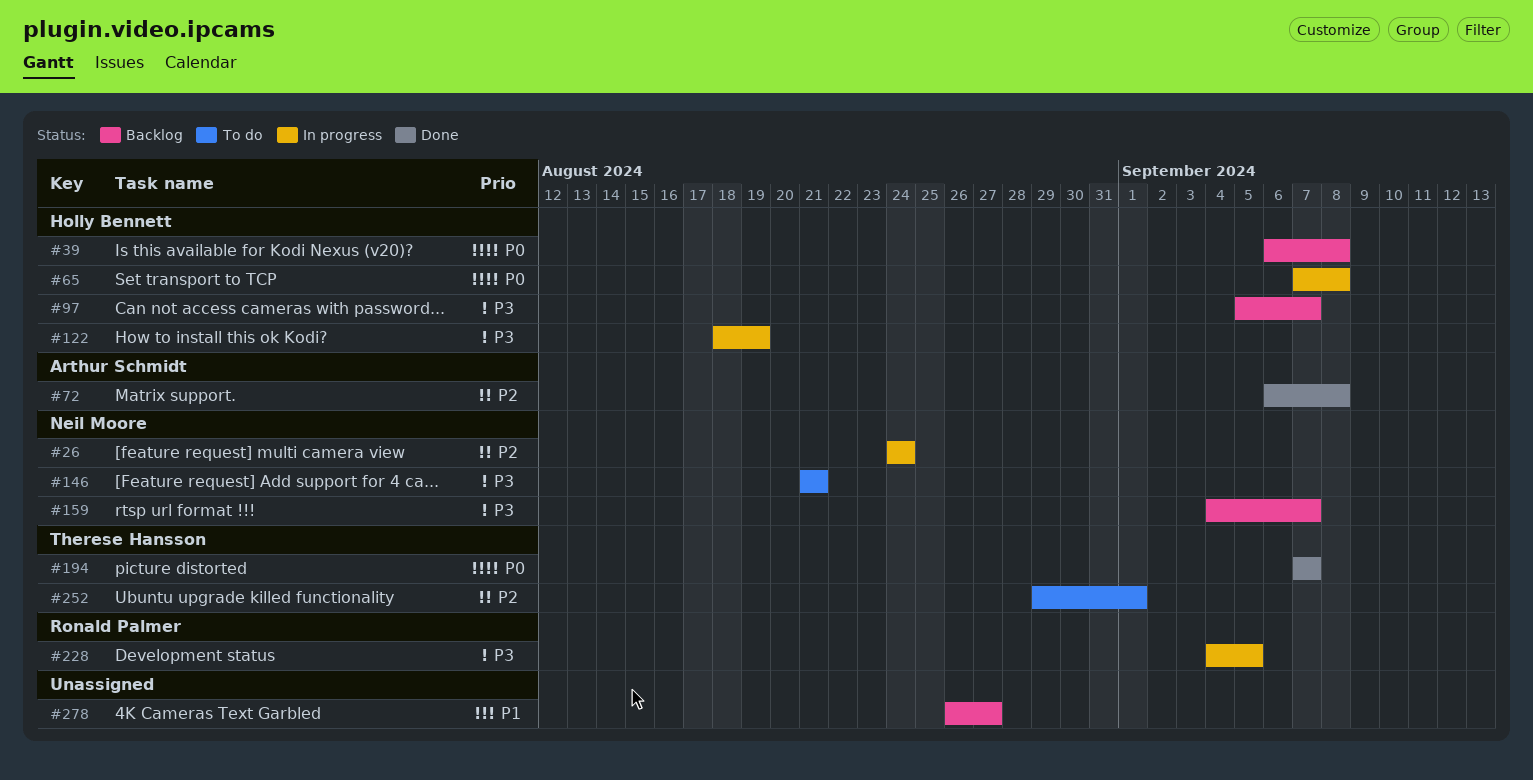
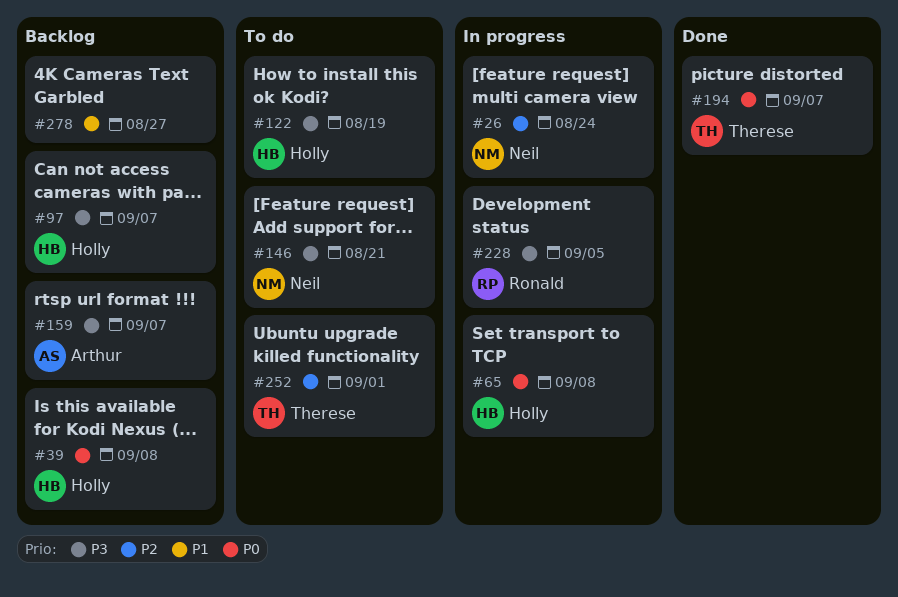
#72: present -> none
#122, status: In progress -> To do
#159, owner: Neil Moore -> Arthur Schmidt

